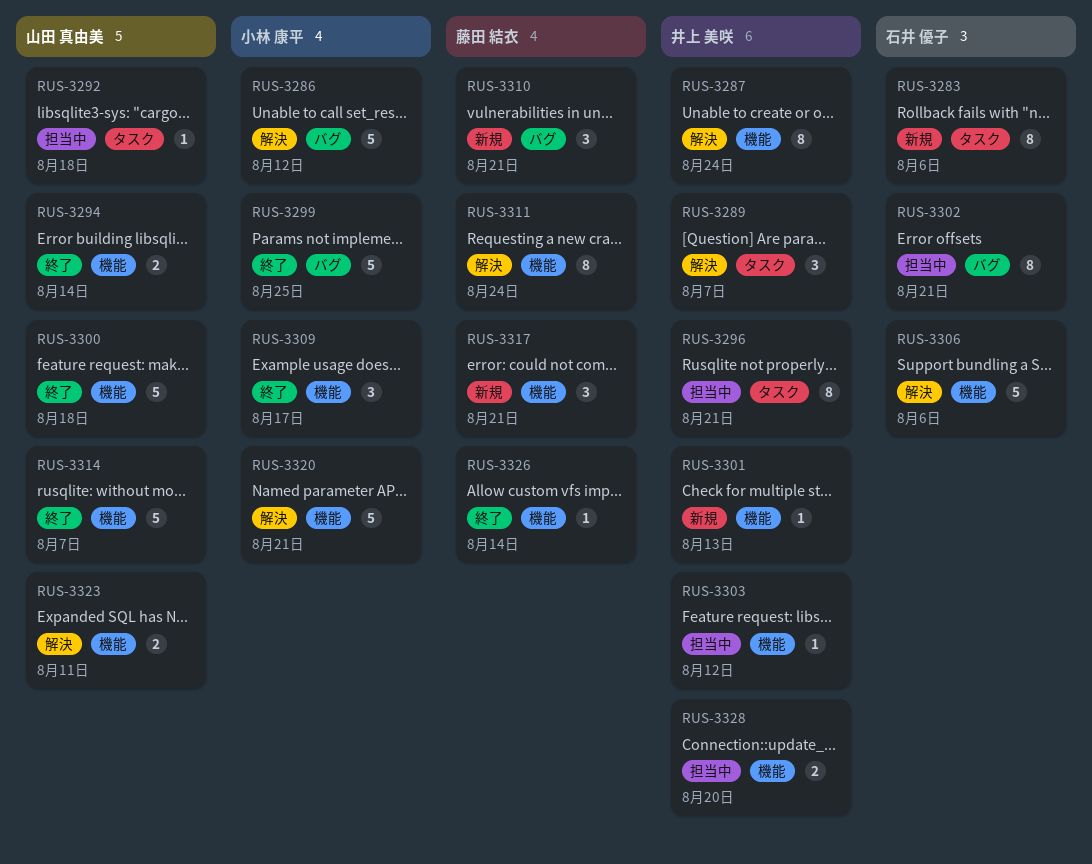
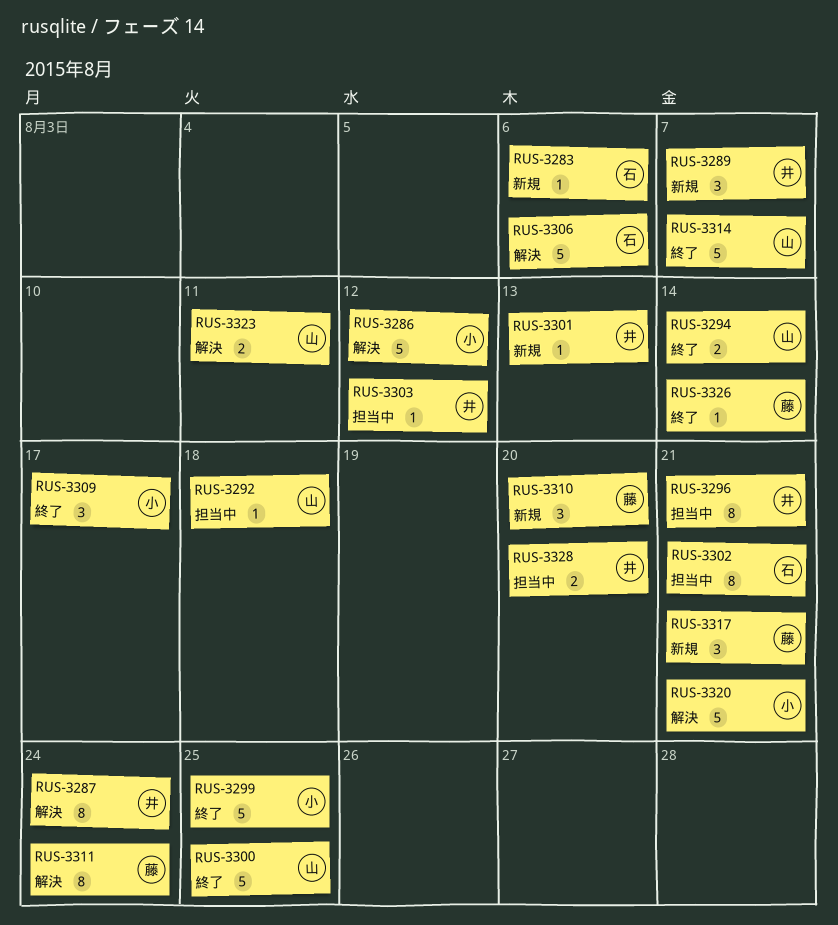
RUS-3283, estimate: 8 -> 1
RUS-3289, status: 解決 -> 新規
RUS-3300, due: Aug 18 -> Aug 25
RUS-3310, due: Aug 21 -> Aug 20

